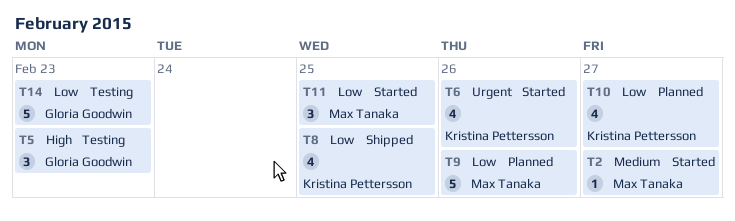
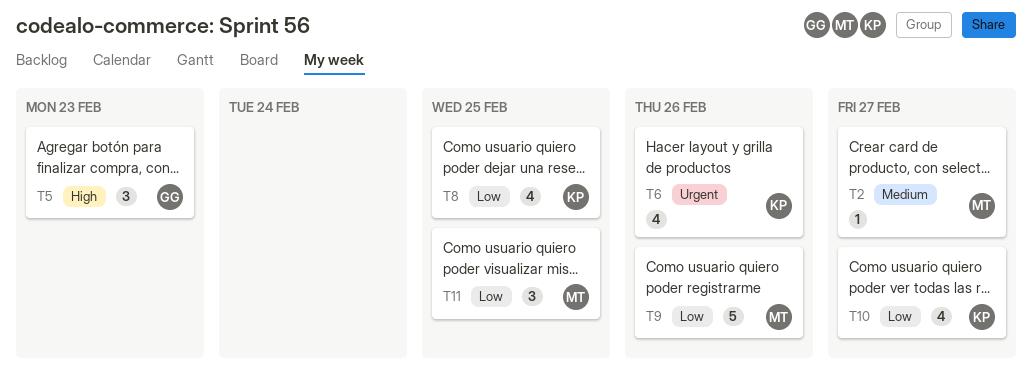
T14: present -> none

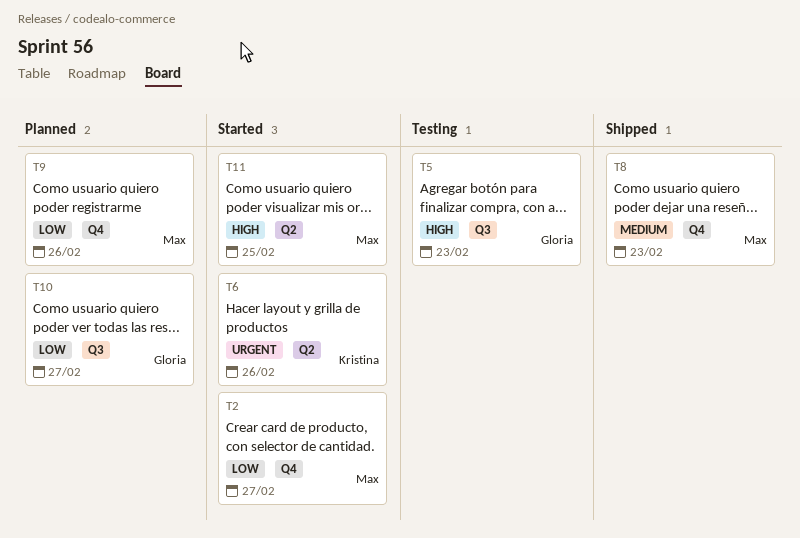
T2, priority: Medium -> Low
T8, owner: Kristina -> Max
T8, priority: Low -> Medium
T8, due: Feb 25 -> Feb 23
T10, owner: Kristina -> Gloria
T11, priority: Low -> High

